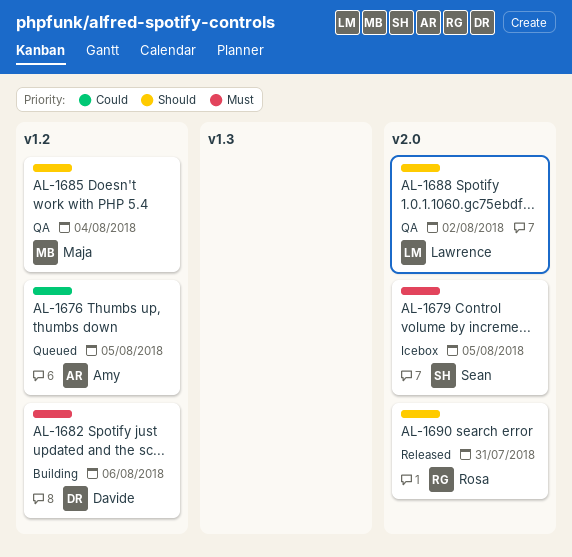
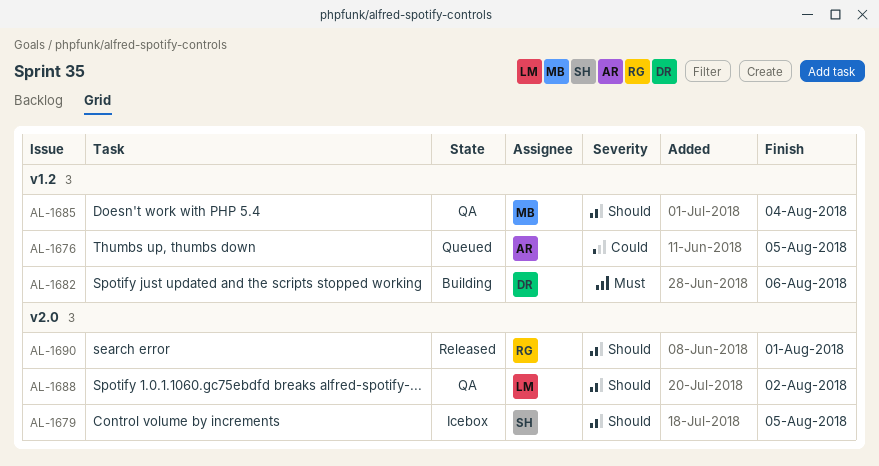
AL-1679, priority: Must -> Should
AL-1690, due: Jul 31 -> Aug 1

